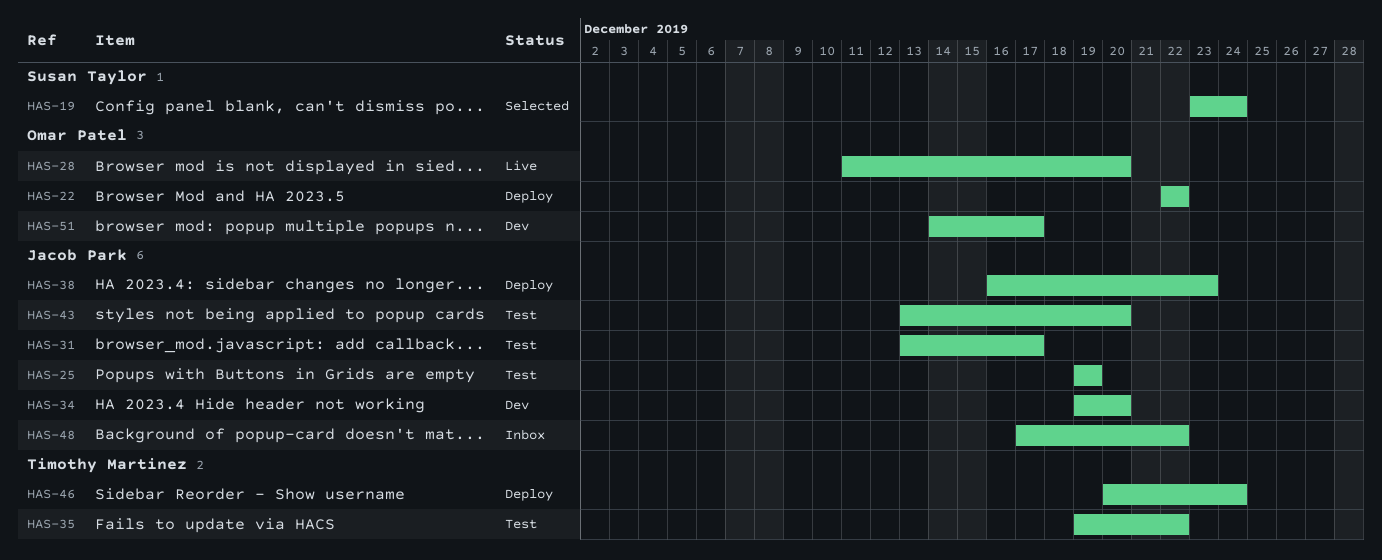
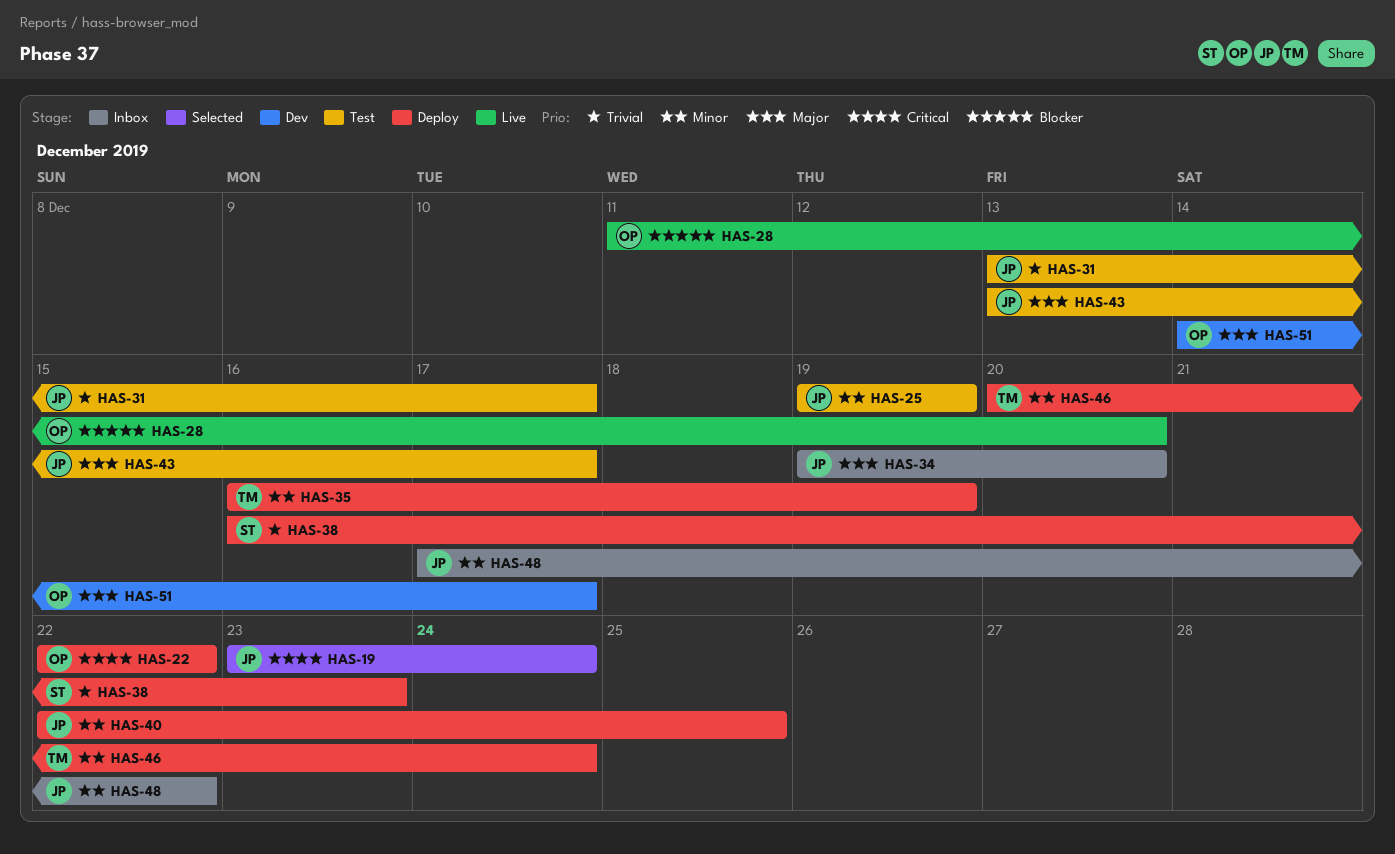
HAS-19, owner: Susan Taylor -> Jacob Park
HAS-34, status: Dev -> Inbox
HAS-35, status: Test -> Deploy
HAS-35, start: Dec 19 -> Dec 16
HAS-35, due: Dec 22 -> Dec 19
HAS-38, owner: Jacob Park -> Susan Taylor
HAS-40: none -> present
HAS-43, due: Dec 20 -> Dec 17

